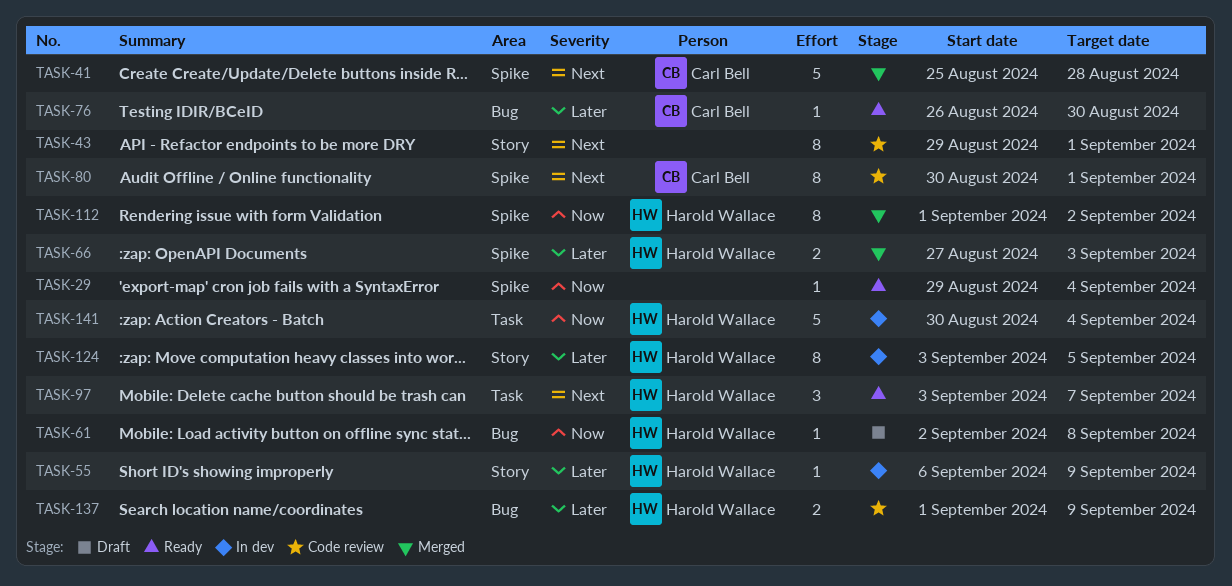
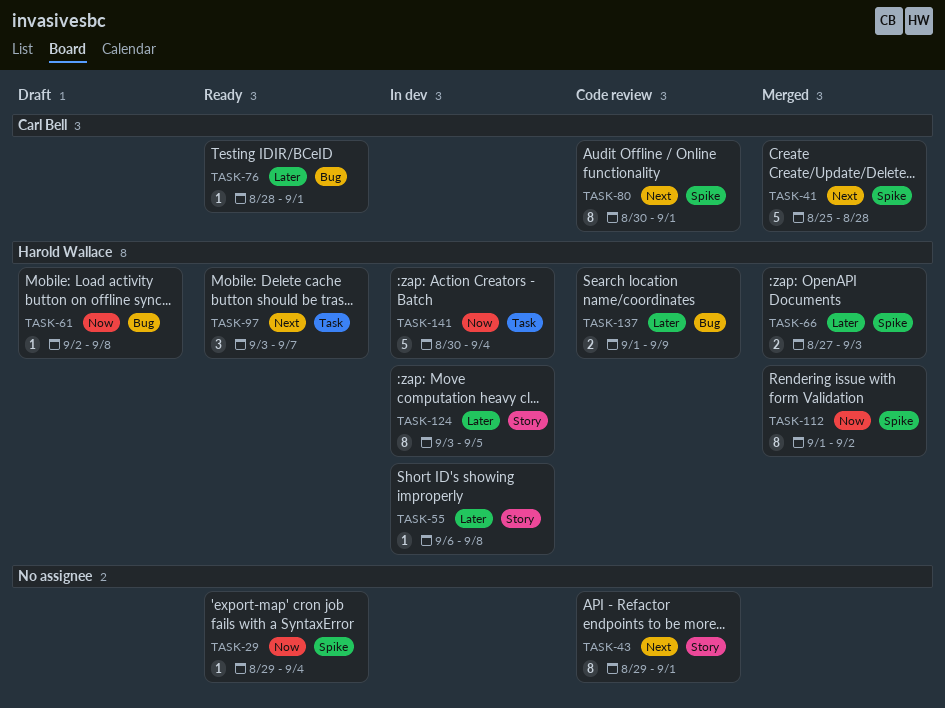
TASK-55, due: Sep 9 -> Sep 8
TASK-76, start: Aug 26 -> Aug 28
TASK-76, due: Aug 30 -> Sep 1

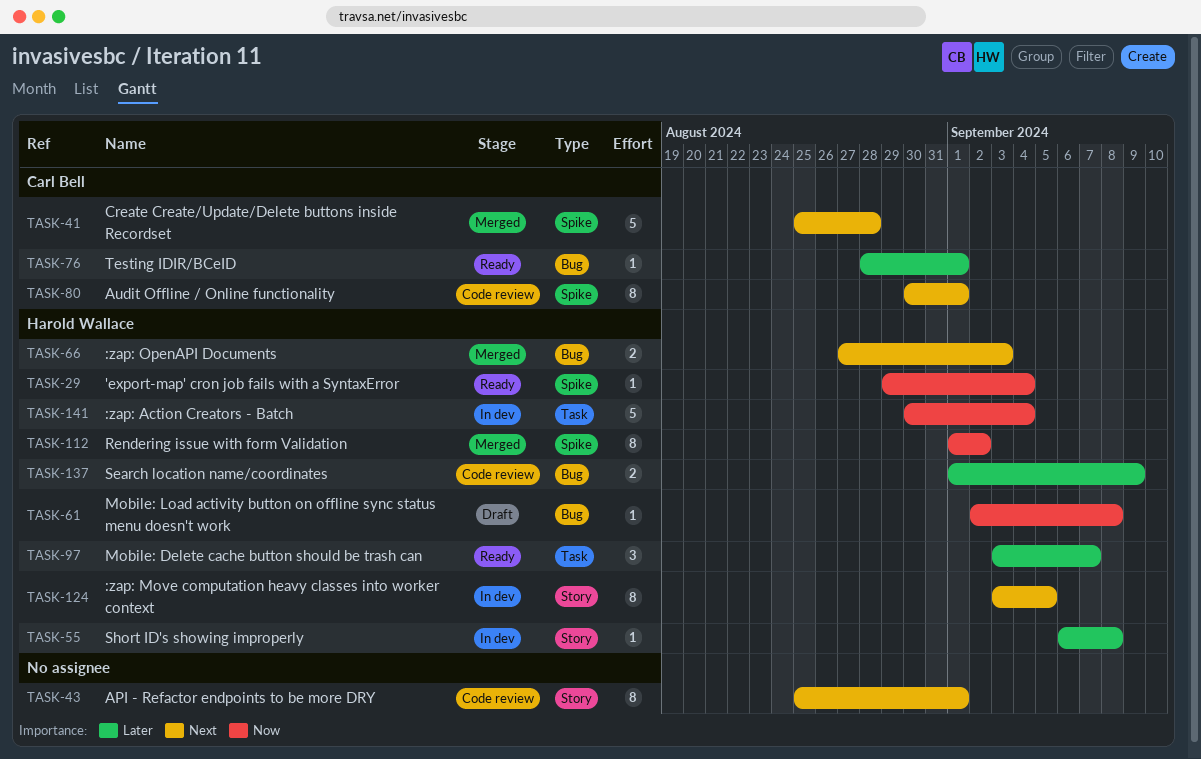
TASK-29, owner: none -> Harold Wallace
TASK-43, start: Aug 29 -> Aug 25
TASK-66, priority: Later -> Next
TASK-66, label: Spike -> Bug
TASK-97, priority: Next -> Later
TASK-124, priority: Later -> Next

